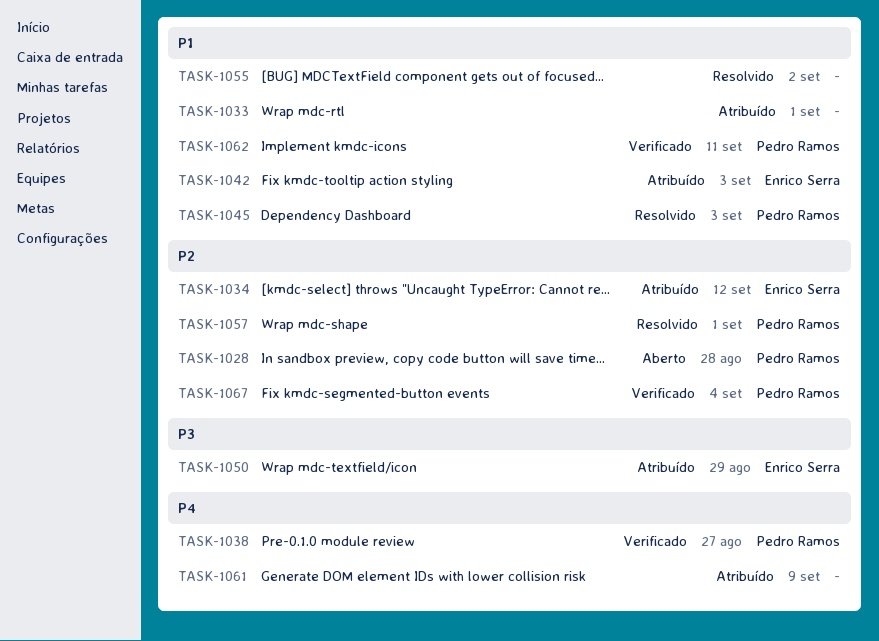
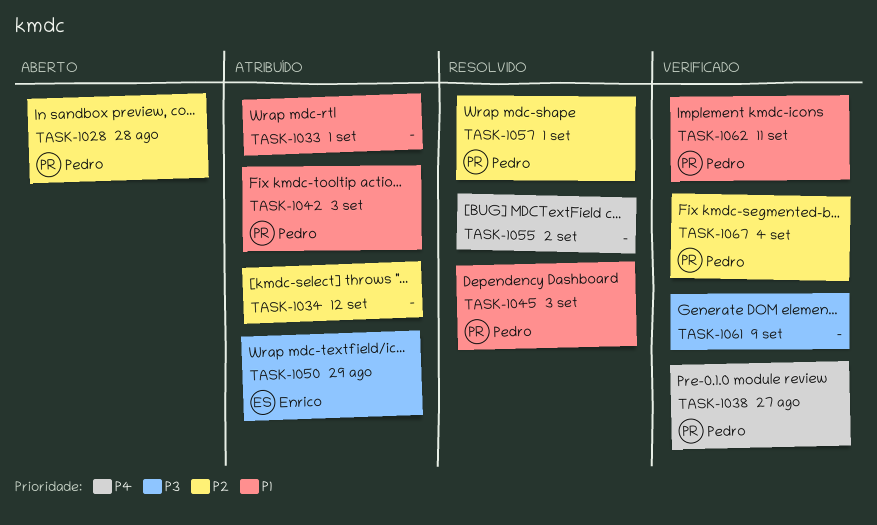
TASK-1034, owner: Enrico Serra -> none
TASK-1042, owner: Enrico Serra -> Pedro Ramos
TASK-1055, priority: P1 -> P4
TASK-1061, status: Atribuído -> Verificado
TASK-1061, priority: P4 -> P3

